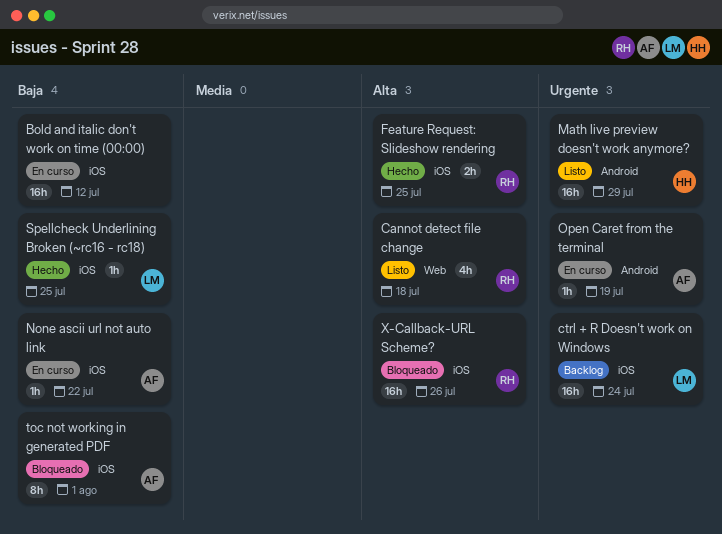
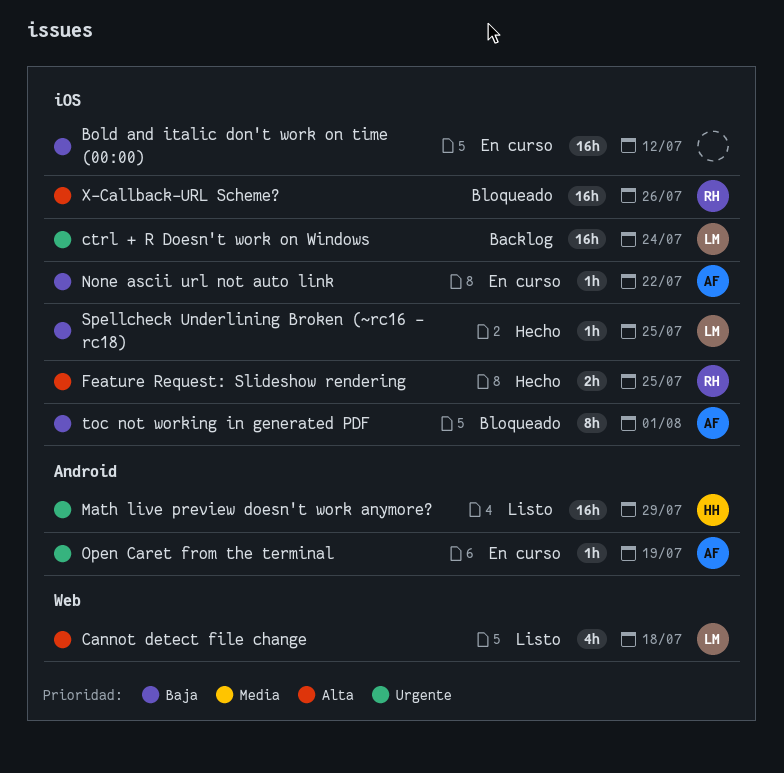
Cannot detect file change, owner: RH -> LM

